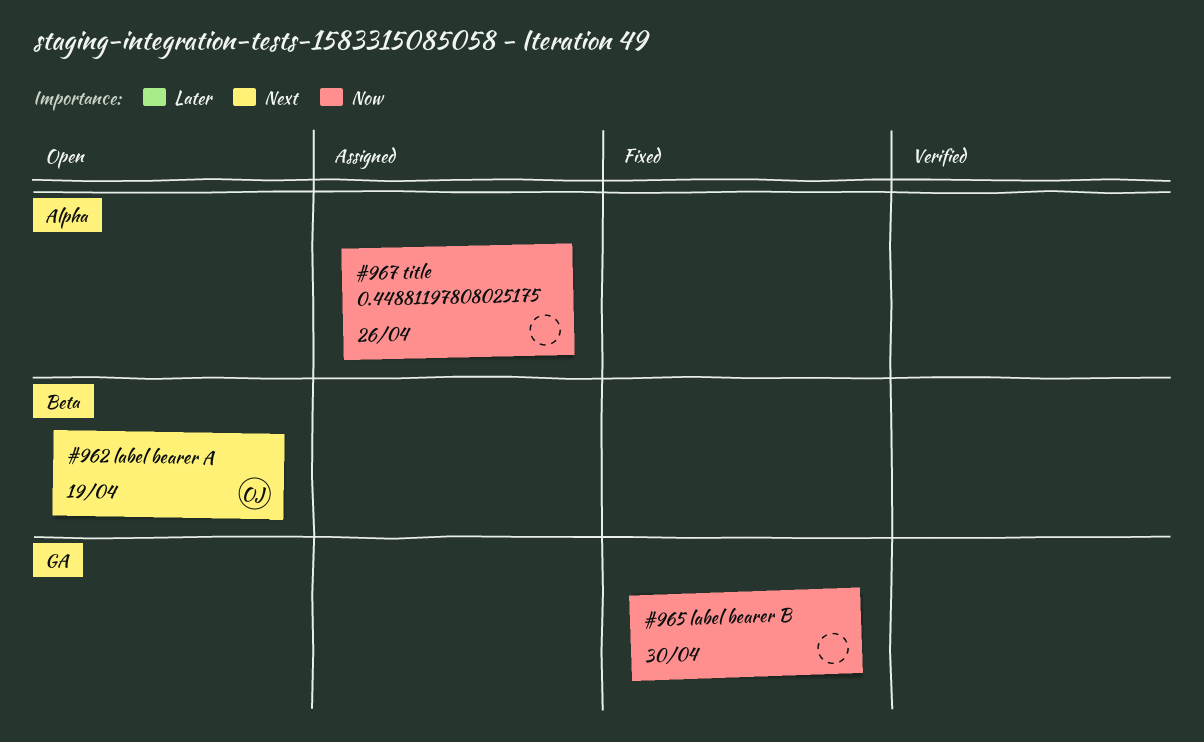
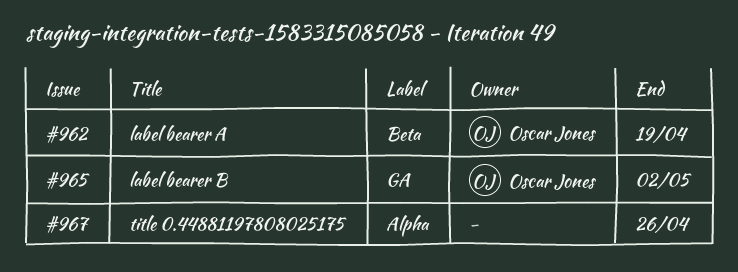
#965, owner: none -> Oscar Jones
#965, due: Apr 30 -> May 2

